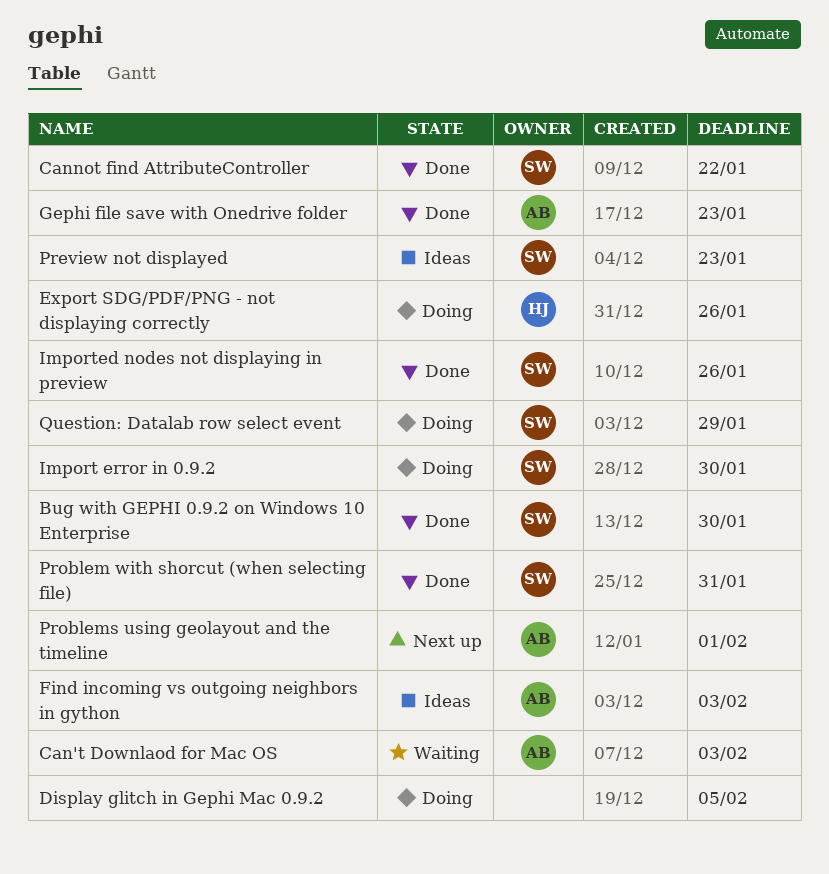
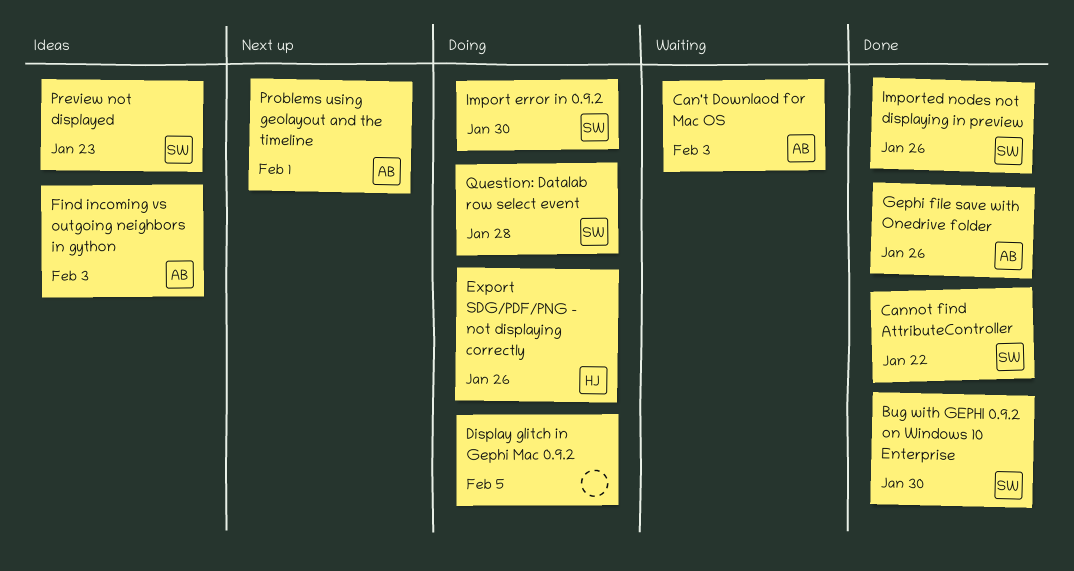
Gephi file save with Onedrive folder, due: Jan 23 -> Jan 26
Problem with shorcut (when selecting file): present -> none
Question: Datalab row select event, due: Jan 29 -> Jan 28

